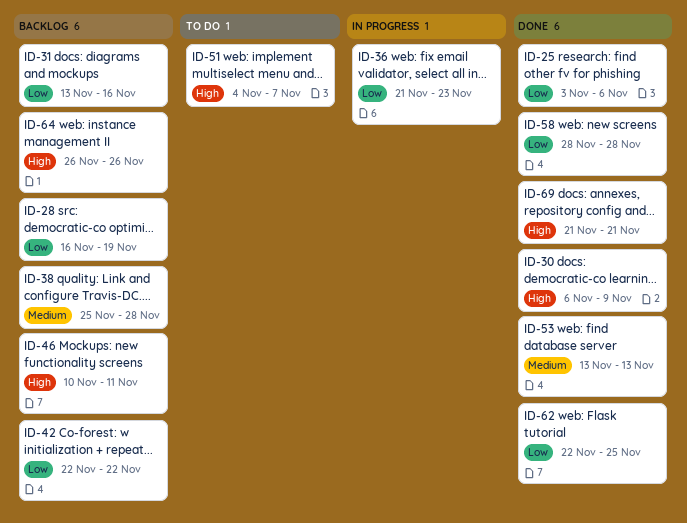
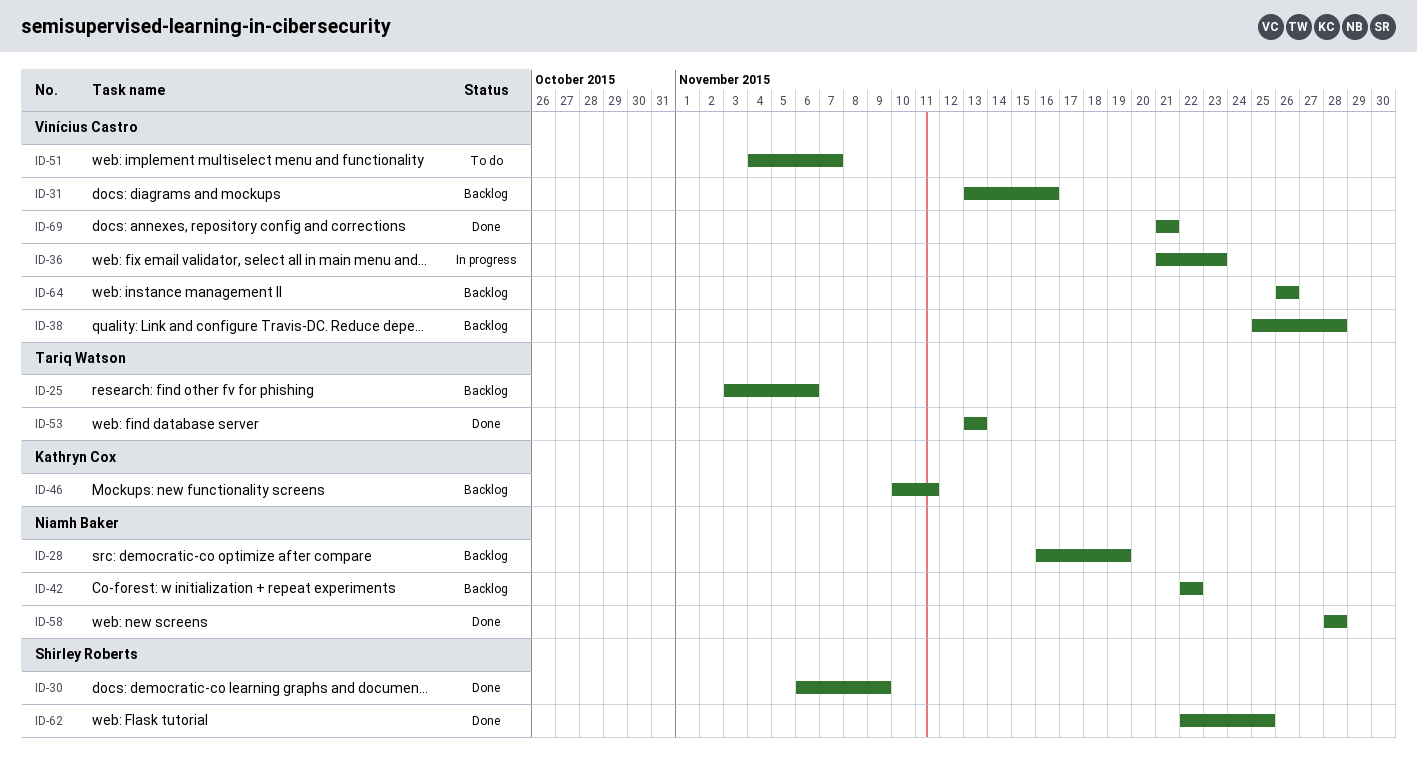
ID-25, status: Done -> Backlog

